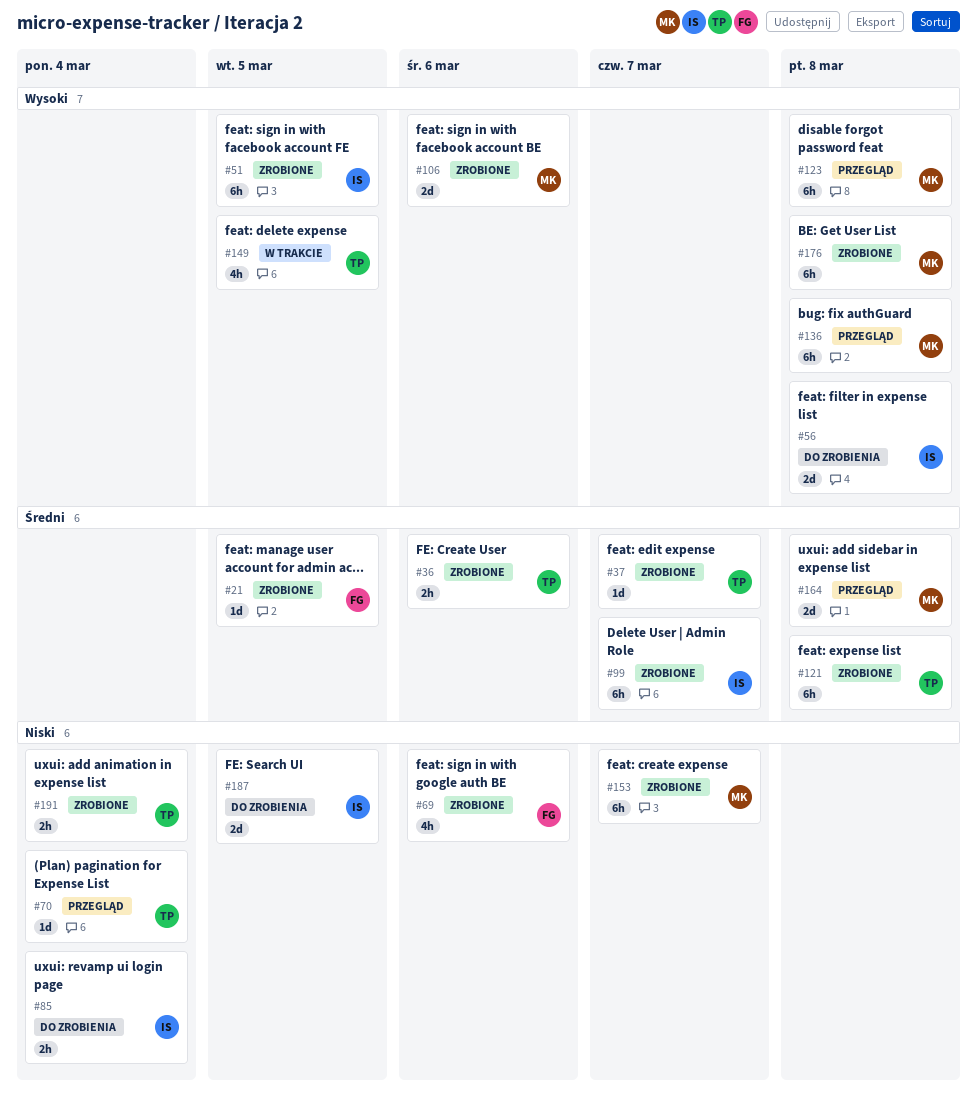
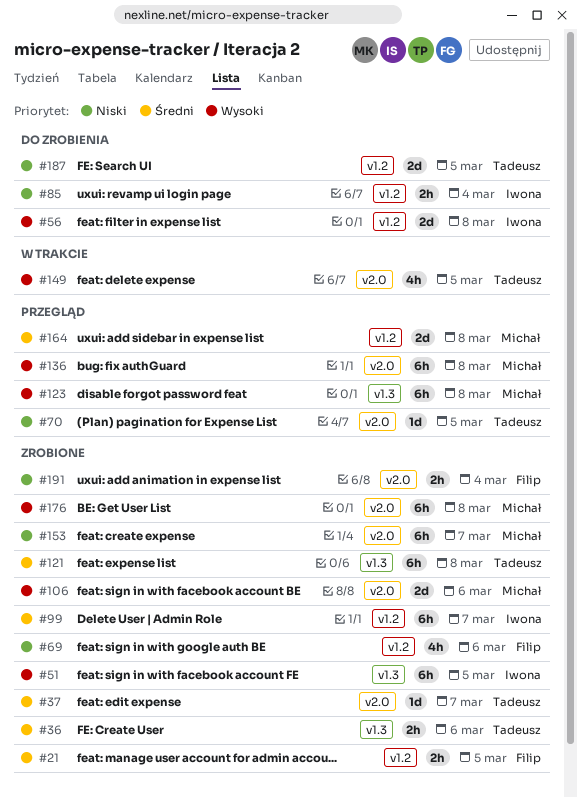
#21, estimate: 1d -> 2h
#70, due: Mar 4 -> Mar 5
#187, owner: Iwona -> Tadeusz
#191, owner: Tadeusz -> Filip

